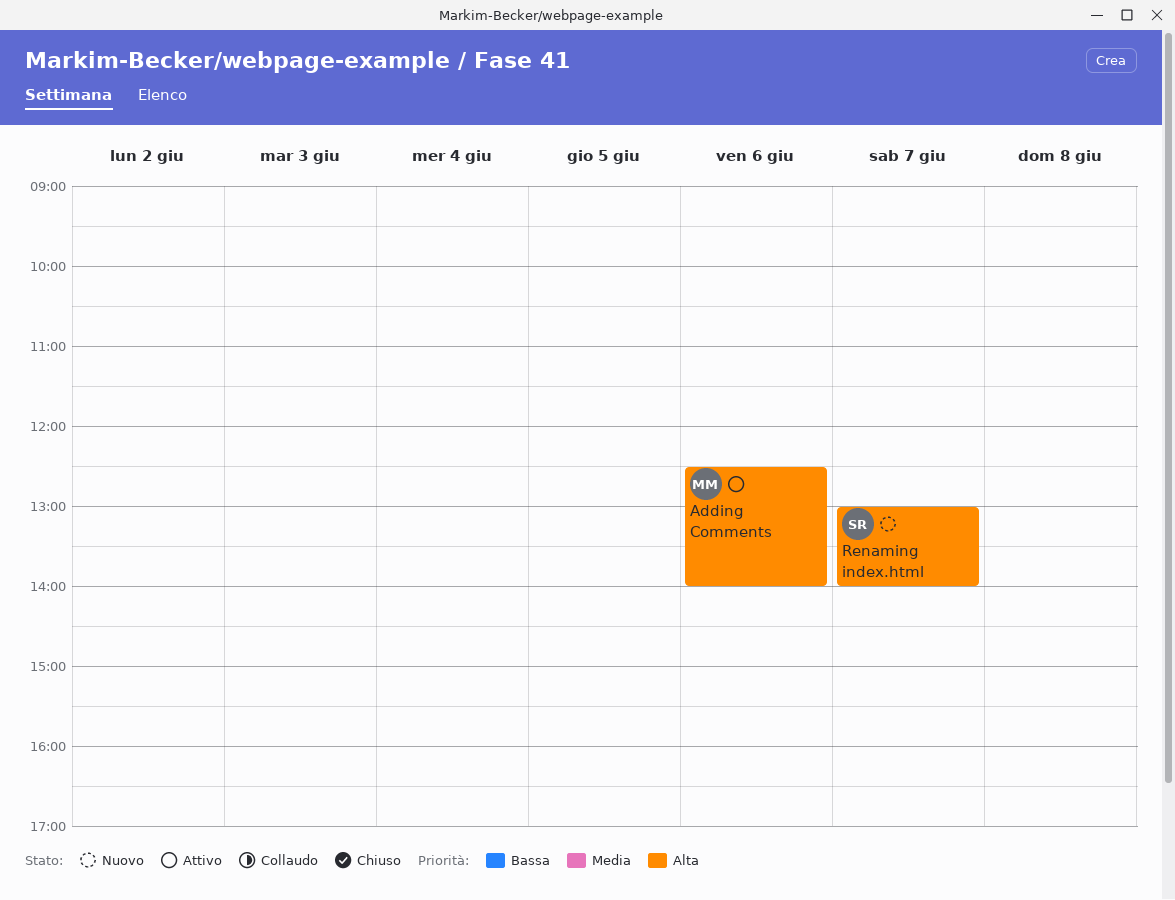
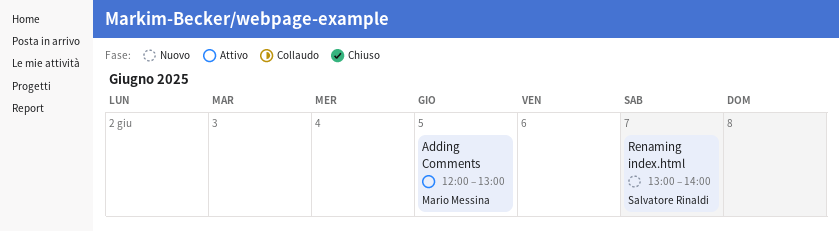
Adding Comments, day: Jun 6 -> Jun 5
Adding Comments, begins: 12:30 -> 12:00
Adding Comments, ends: 14:00 -> 13:00

